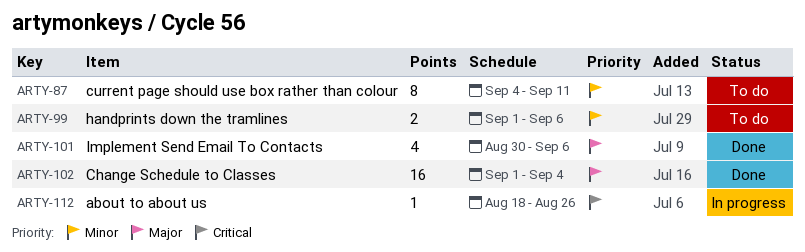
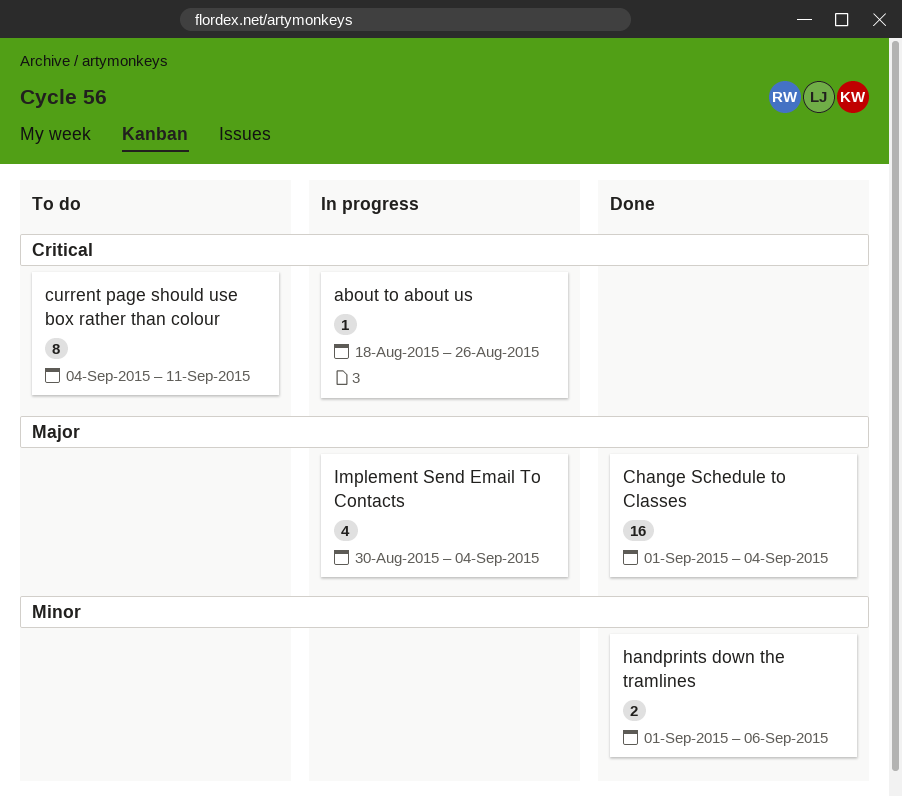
current page should use box rather than colour, priority: Minor -> Critical
handprints down the tramlines, status: To do -> Done
Implement Send Email To Contacts, status: Done -> In progress
Implement Send Email To Contacts, due: Sep 6 -> Sep 4

